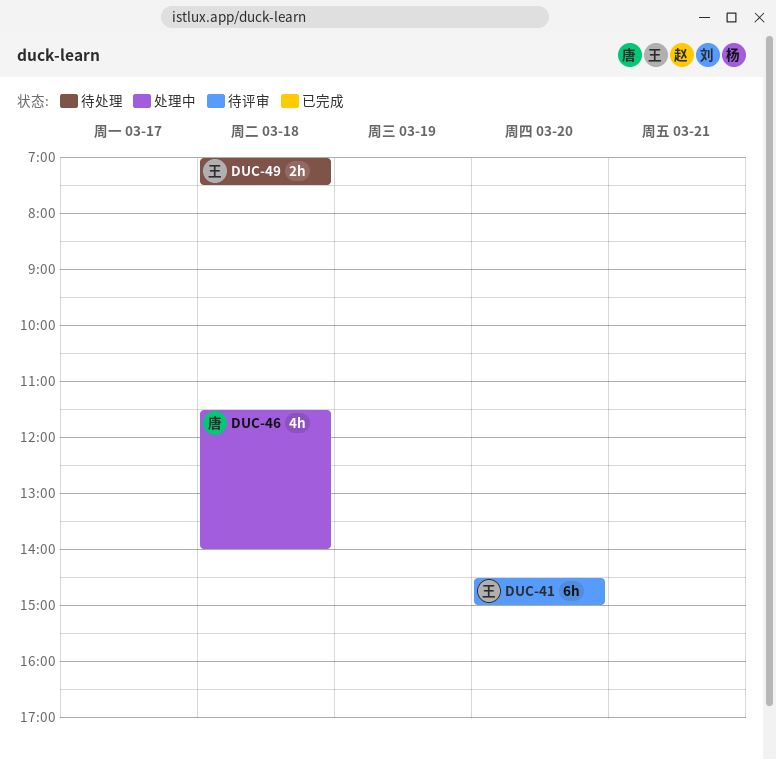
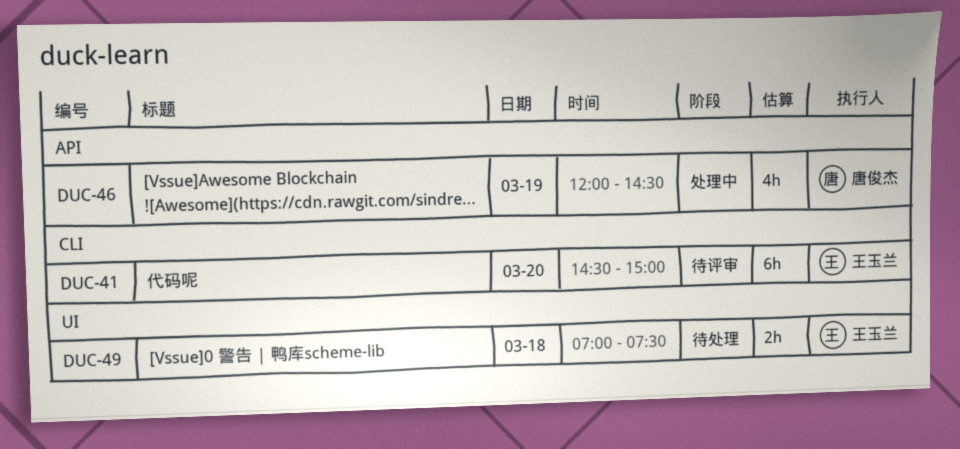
DUC-46, day: Mar 18 -> Mar 19
DUC-46, begins: 11:30 -> 12:00
DUC-46, ends: 14:00 -> 14:30

